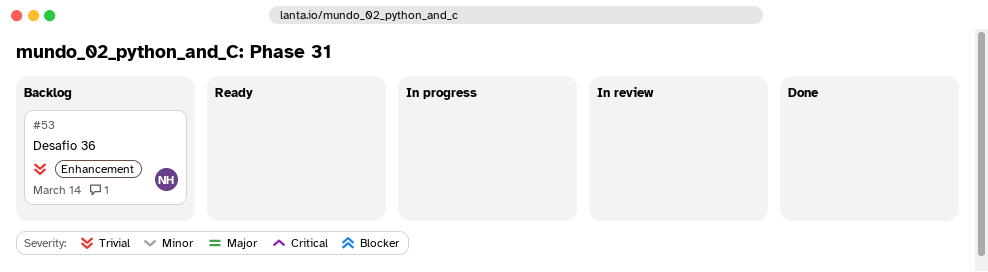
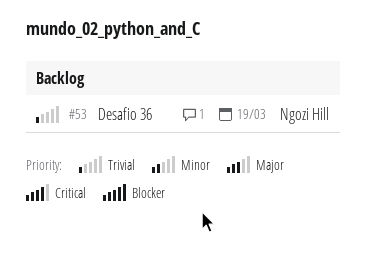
#53, due: Mar 14 -> Mar 19

